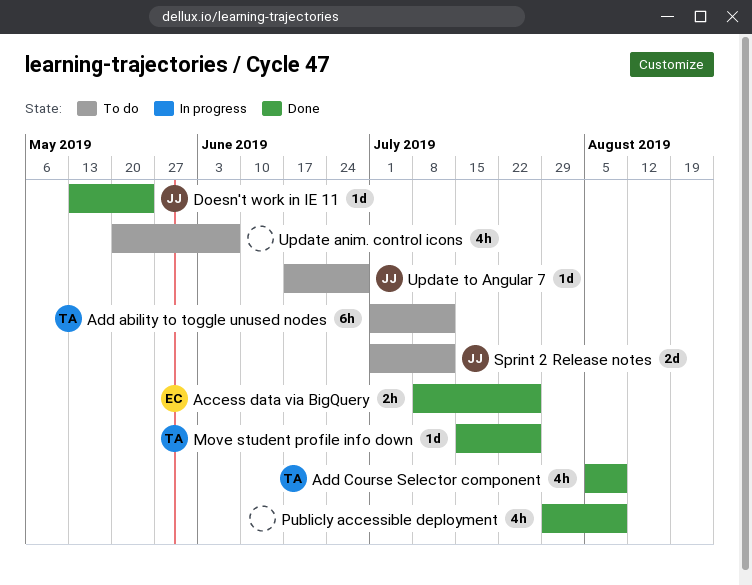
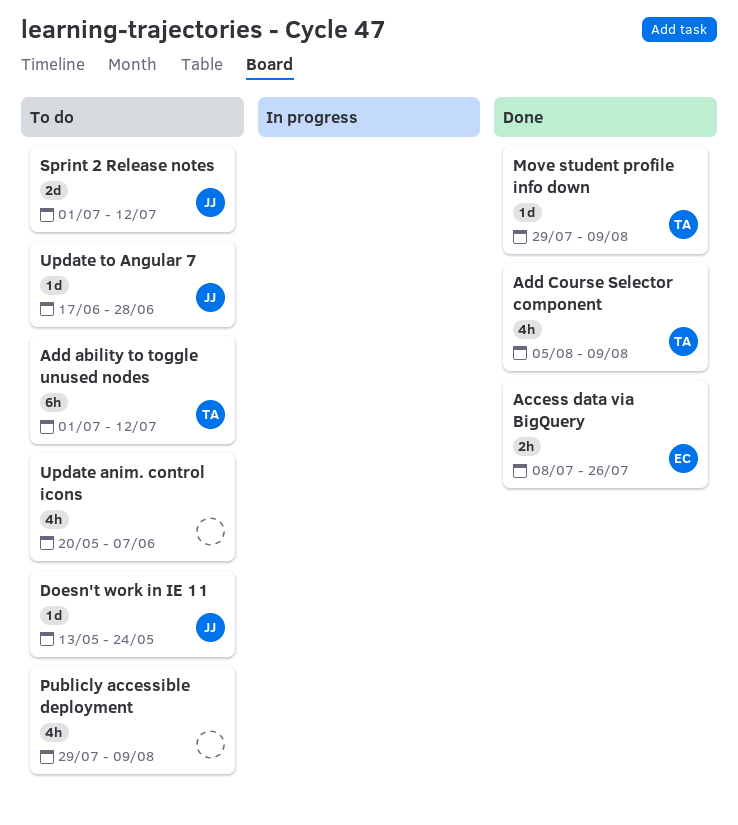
Doesn't work in IE 11, status: Done -> To do
Move student profile info down, start: Jul 15 -> Jul 29
Move student profile info down, due: Jul 26 -> Aug 9
Publicly accessible deployment, status: Done -> To do

